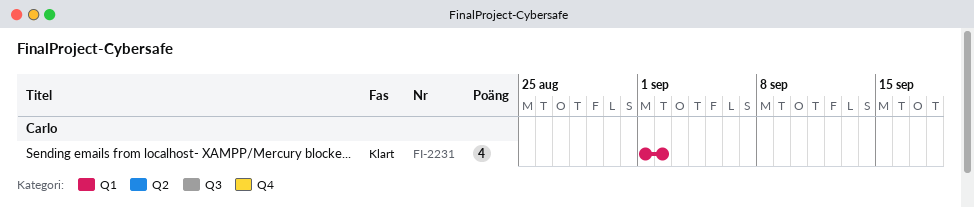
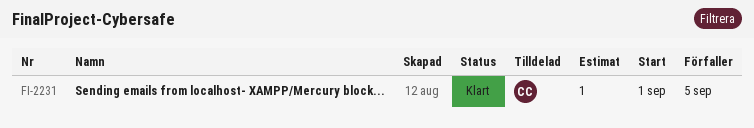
FI-2231, estimate: 4 -> 1
FI-2231, due: Sep 2 -> Sep 5

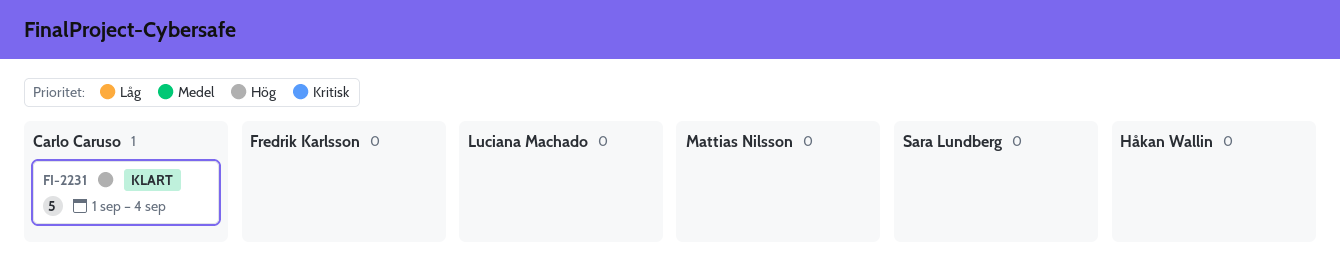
FI-2231, estimate: 1 -> 5
FI-2231, due: Sep 5 -> Sep 4

